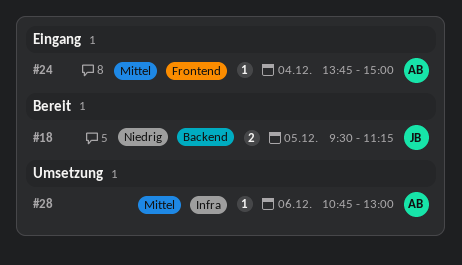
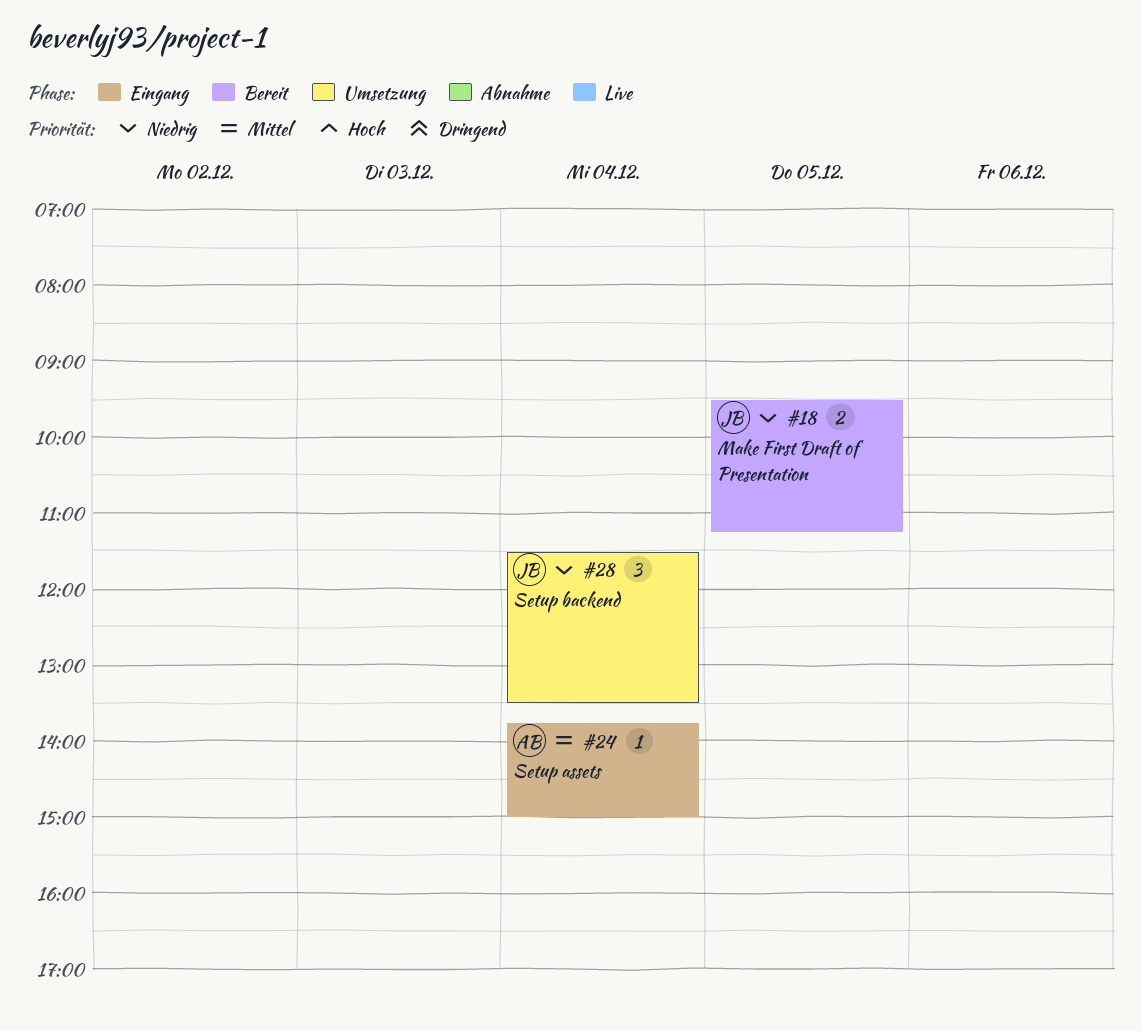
#28, owner: AB -> JB
#28, priority: Mittel -> Niedrig
#28, estimate: 1 -> 3
#28, day: Dec 6 -> Dec 4
#28, begins: 10:45 -> 11:30
#28, ends: 13:00 -> 13:30

